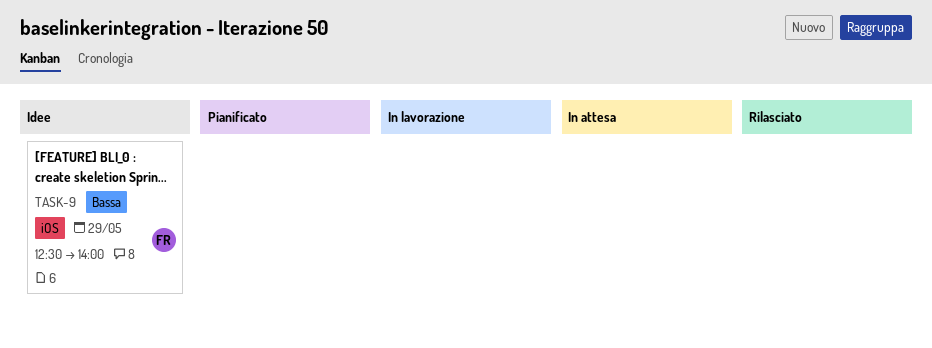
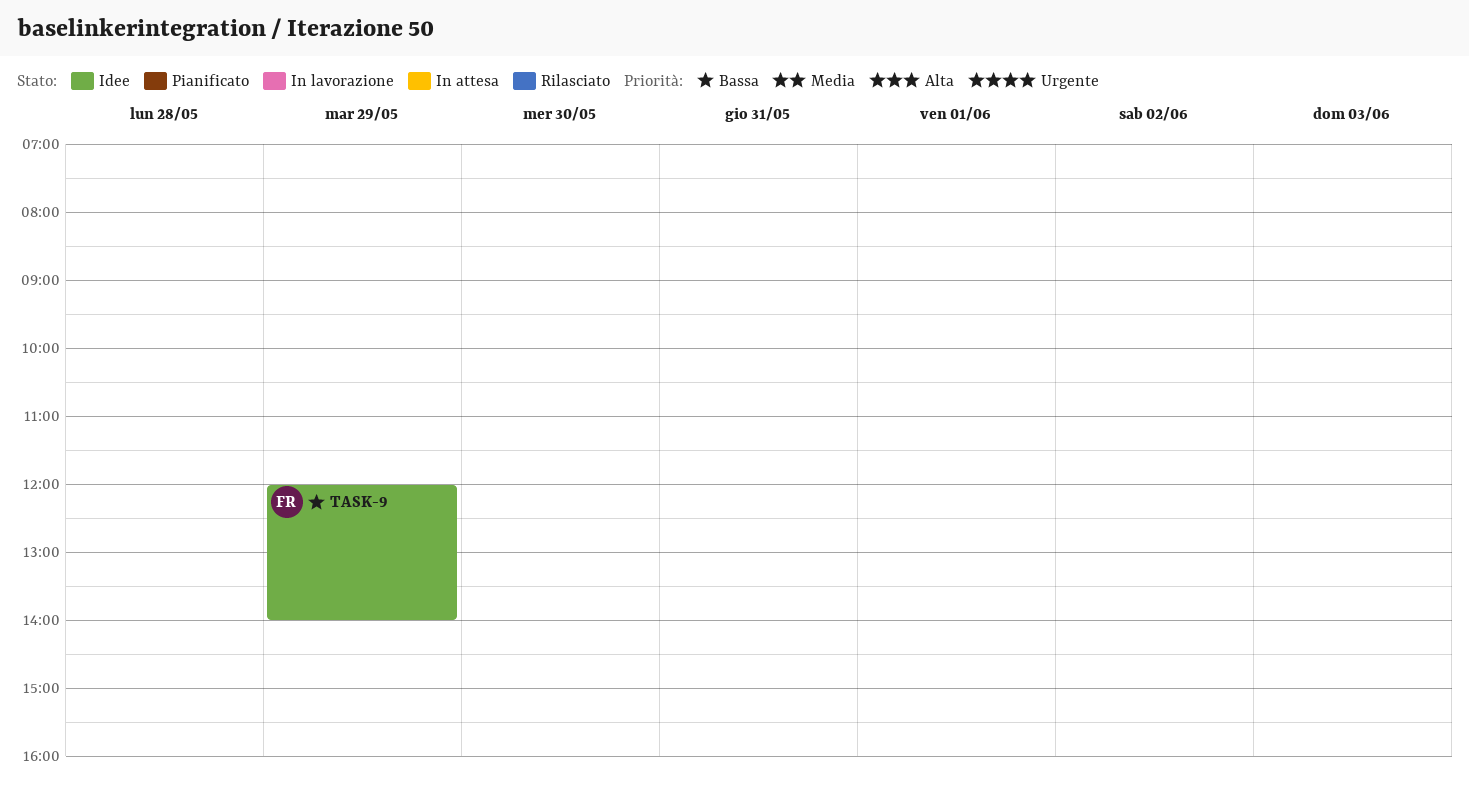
TASK-9, begins: 12:30 -> 12:00

